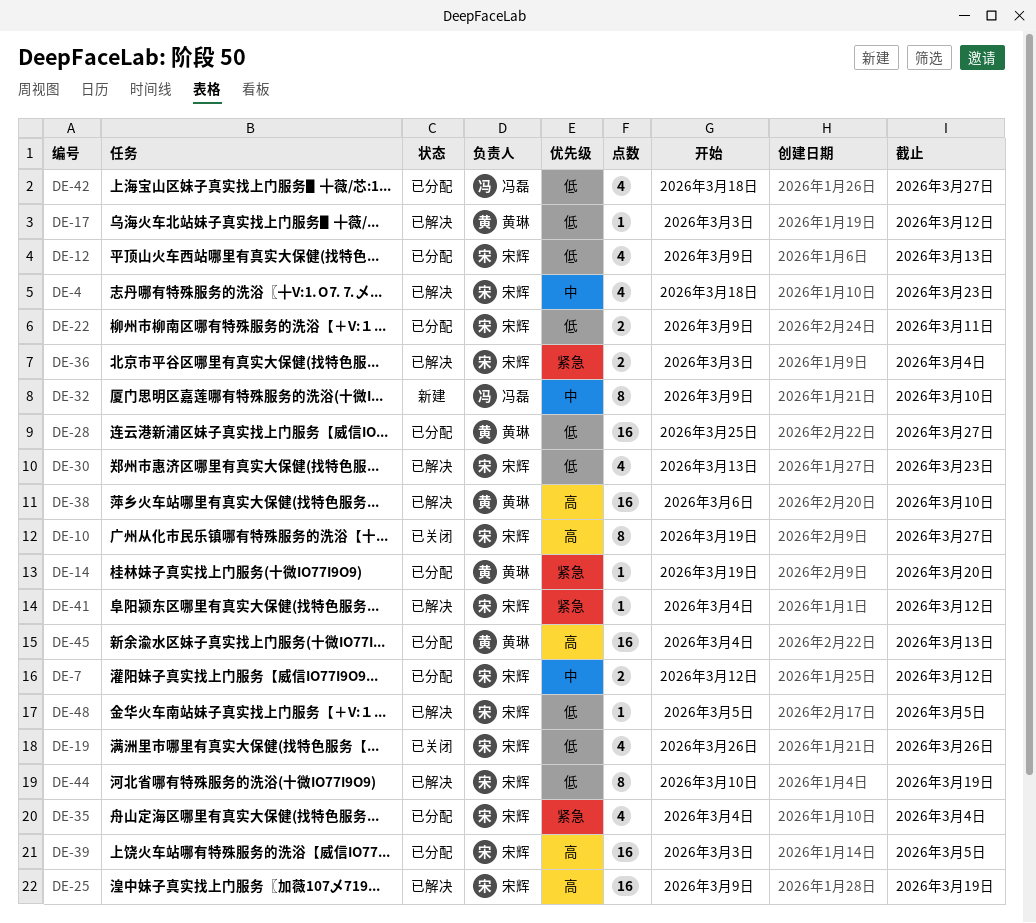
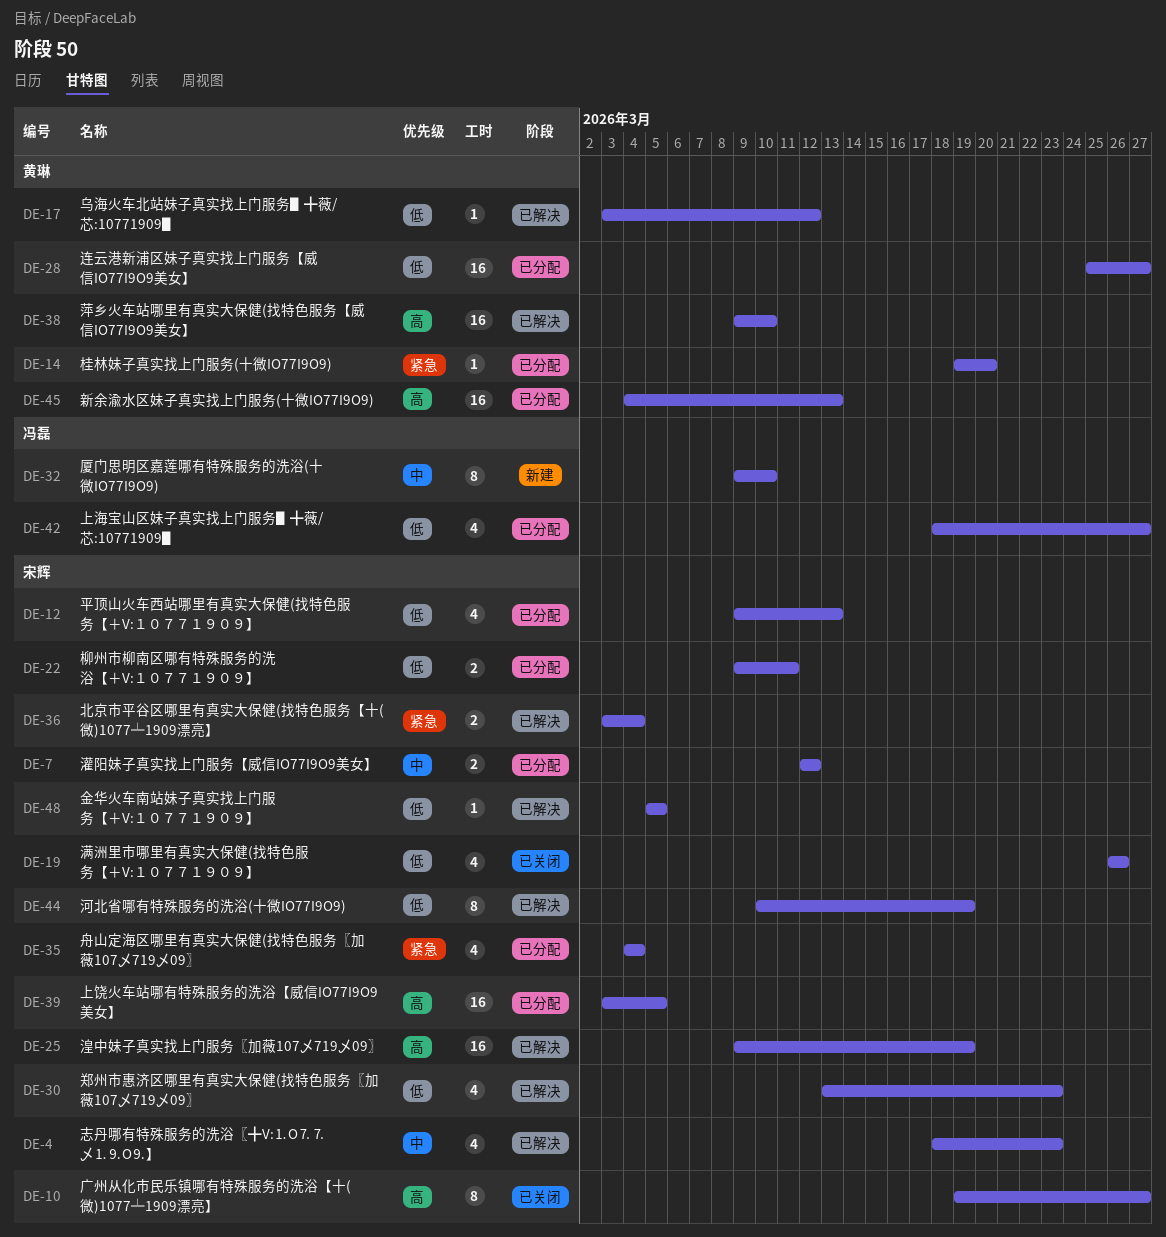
DE-38, start: Mar 6 -> Mar 9
DE-41: present -> none

